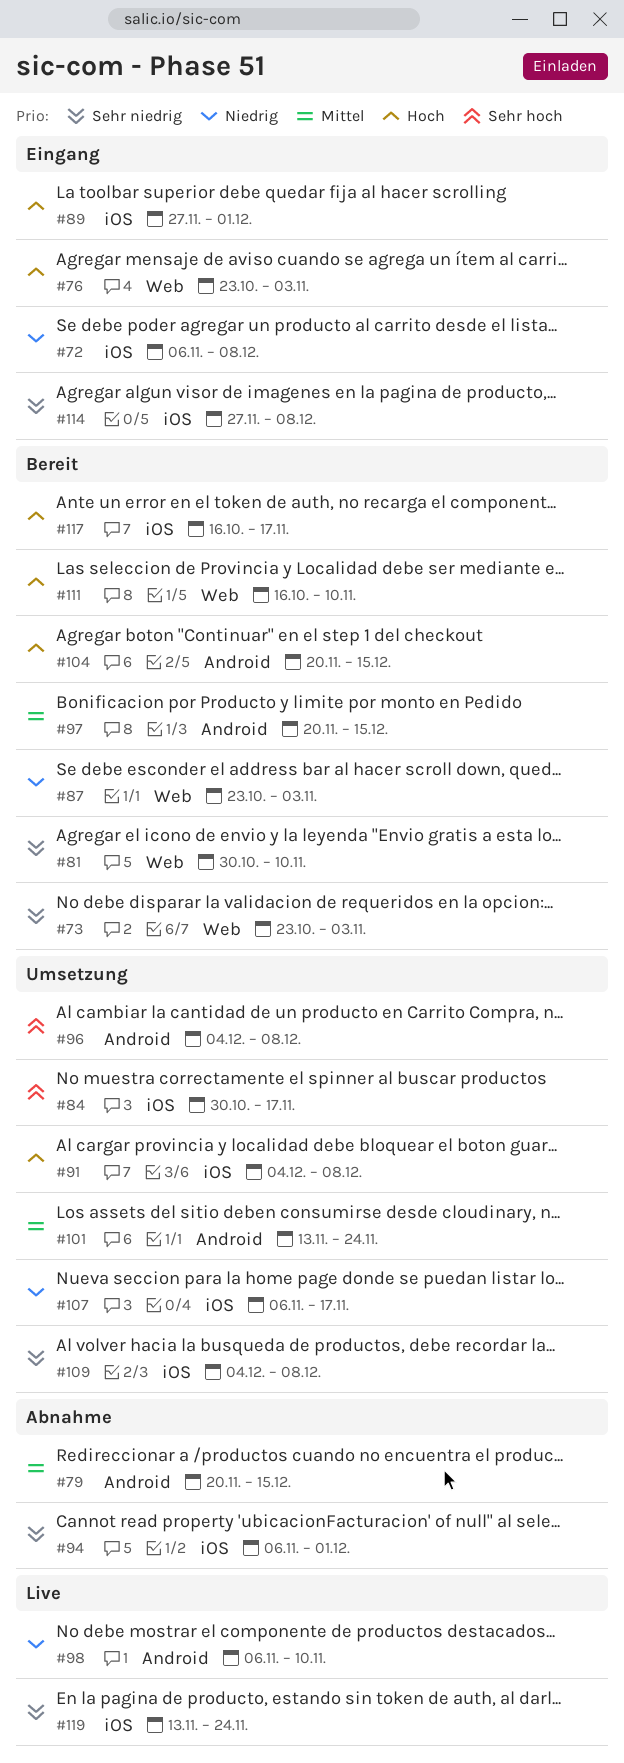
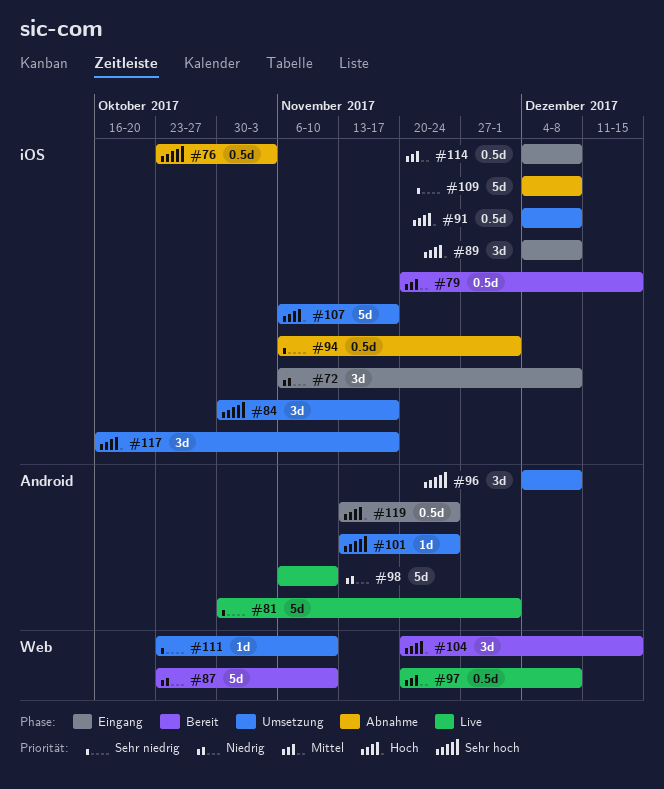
#73: present -> none
#76, status: Eingang -> Abnahme
#76, priority: Hoch -> Sehr hoch
#76, label: Web -> iOS
#79, status: Abnahme -> Bereit
#79, label: Android -> iOS
#81, status: Bereit -> Live
#81, label: Web -> Android
#81, due: Nov 10 -> Dec 1
#87, due: Nov 3 -> Nov 10
#89, start: Nov 27 -> Dec 4
#89, due: Dec 1 -> Dec 8
#97, status: Bereit -> Live
#97, label: Android -> Web
#97, due: Dec 15 -> Dec 8
#101, priority: Mittel -> Sehr hoch
#104, label: Android -> Web
#107, priority: Niedrig -> Hoch
#109, status: Umsetzung -> Abnahme
#111, status: Bereit -> Umsetzung
#111, priority: Hoch -> Sehr niedrig
#111, start: Oct 16 -> Oct 23
#114, priority: Sehr niedrig -> Mittel
#114, start: Nov 27 -> Dec 4
#117, status: Bereit -> Umsetzung
#119, status: Live -> Eingang
#119, priority: Sehr niedrig -> Hoch
#119, label: iOS -> Android

